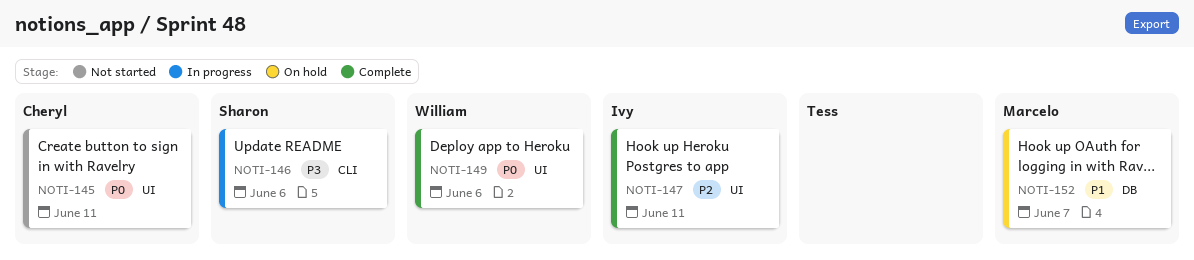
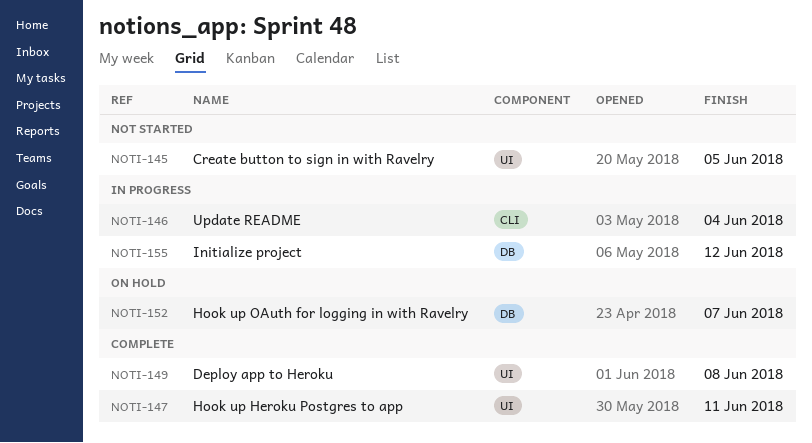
NOTI-145, due: Jun 11 -> Jun 5
NOTI-146, due: Jun 6 -> Jun 4
NOTI-149, due: Jun 6 -> Jun 8
NOTI-155: none -> present

